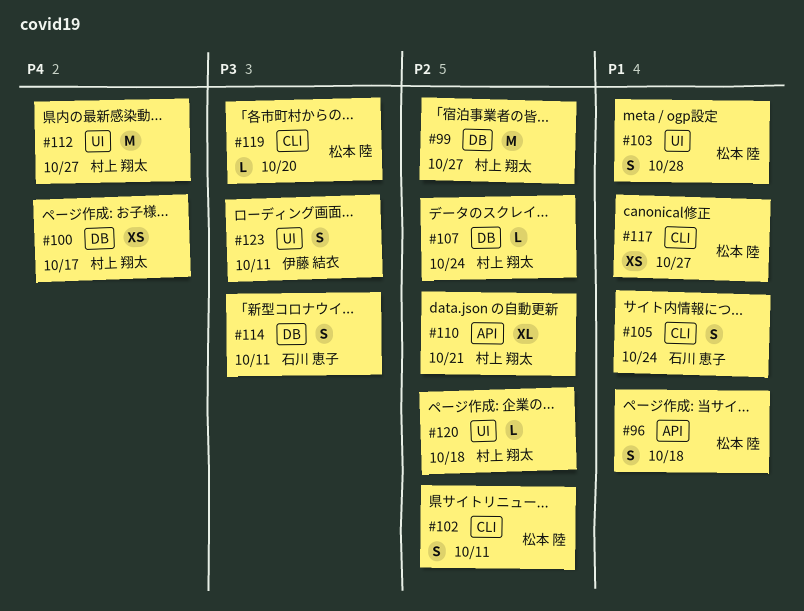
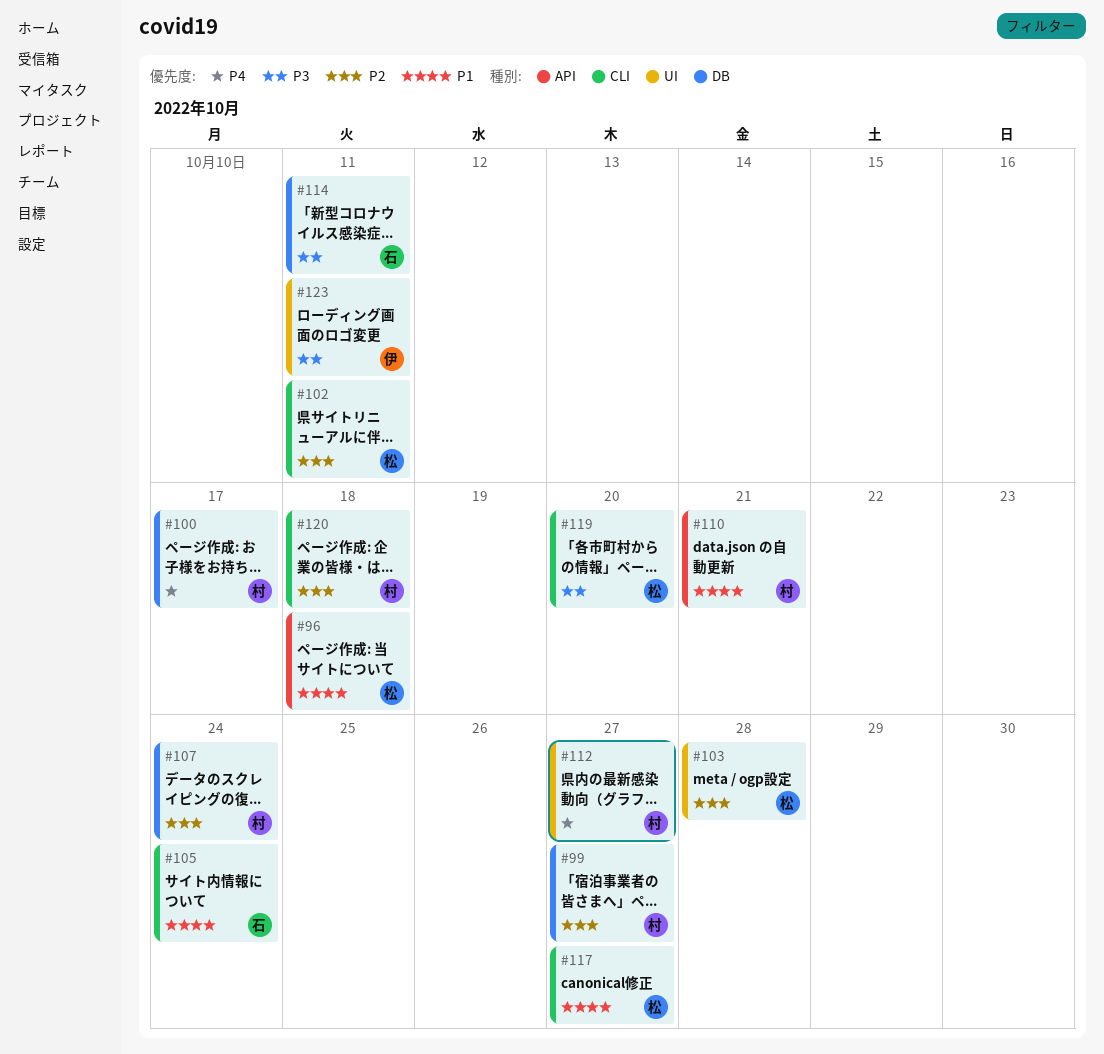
#103, priority: P1 -> P2
#110, priority: P2 -> P1
#120, label: UI -> CLI

